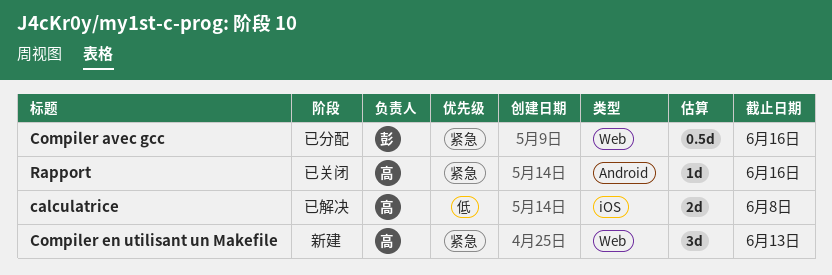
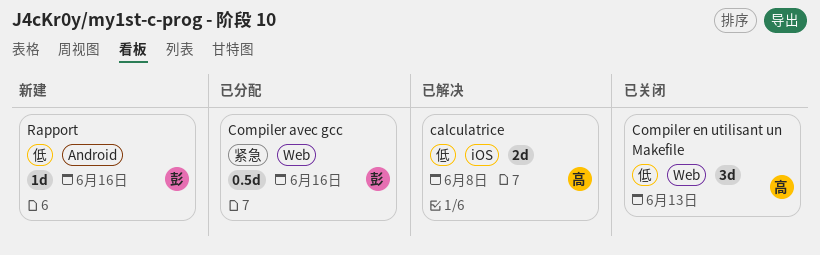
Compiler en utilisant un Makefile, status: 新建 -> 已关闭
Compiler en utilisant un Makefile, priority: 紧急 -> 低
Rapport, status: 已关闭 -> 新建
Rapport, owner: 高 -> 彭
Rapport, priority: 紧急 -> 低

